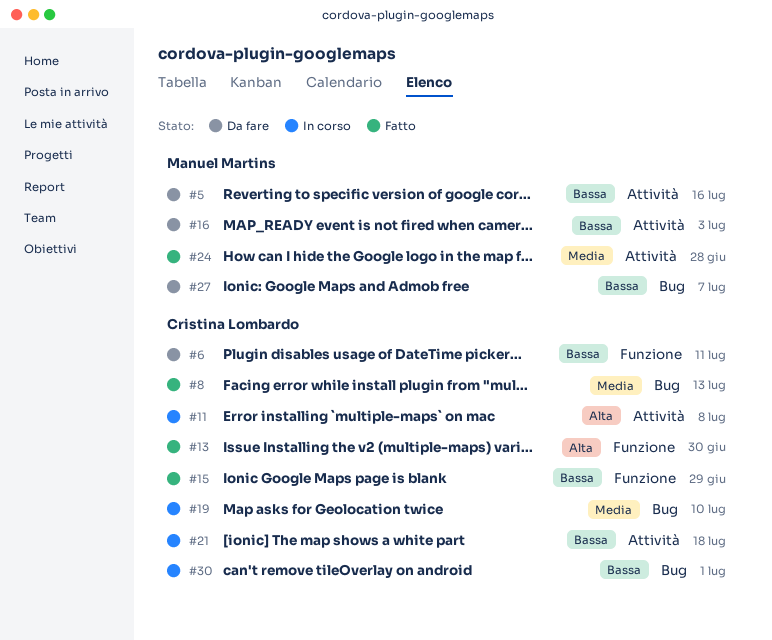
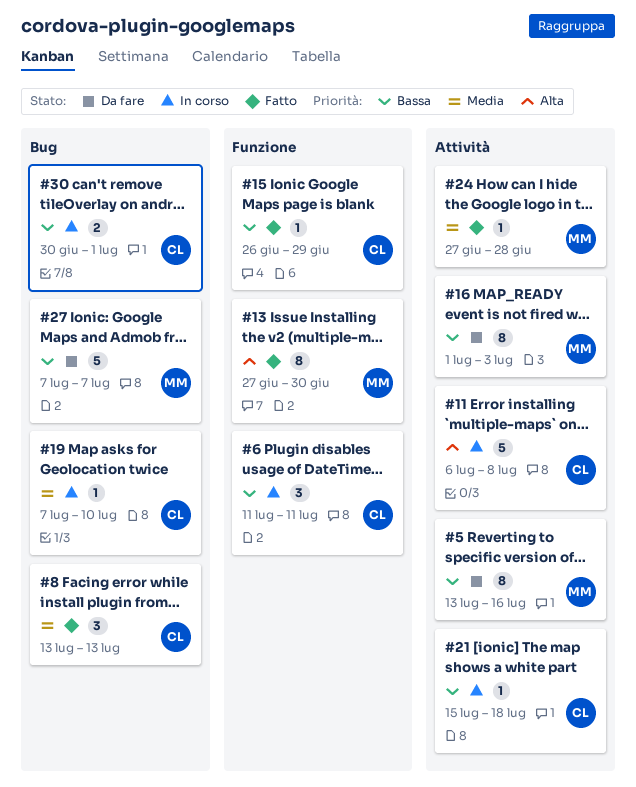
#6, status: Da fare -> In corso
#13, owner: Cristina Lombardo -> Manuel Martins

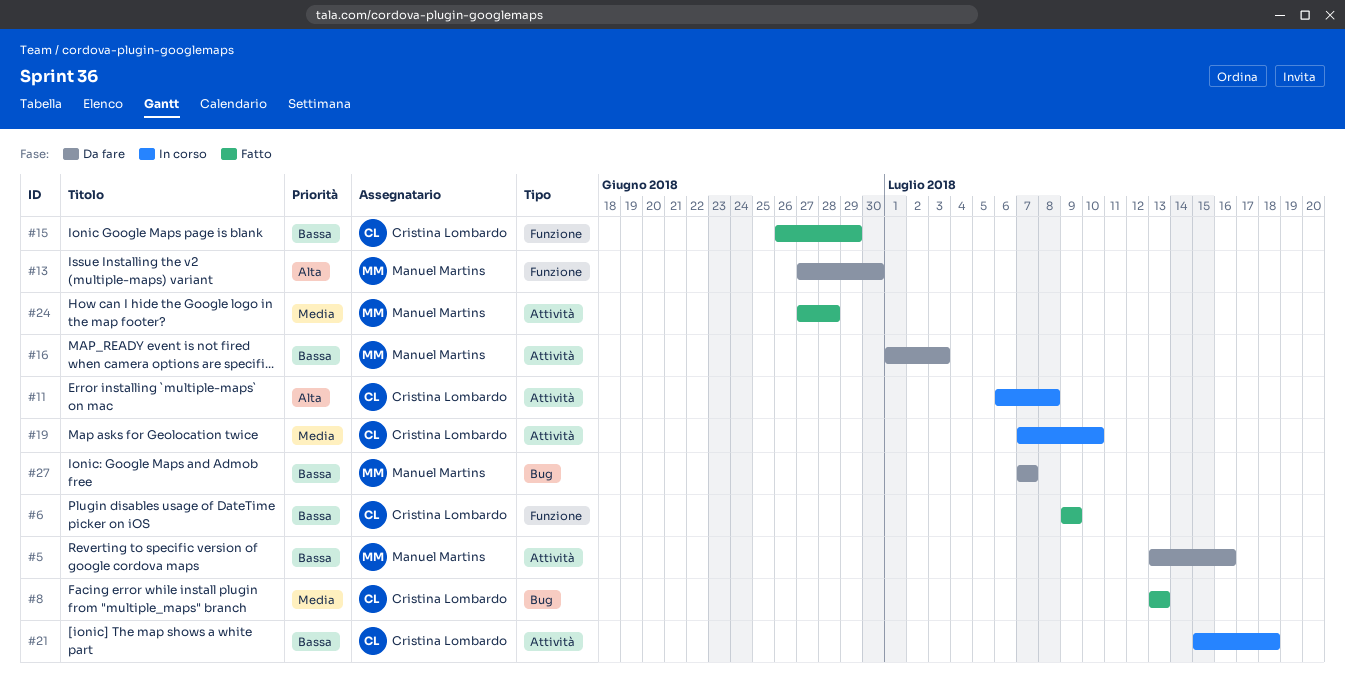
#6, status: In corso -> Fatto
#6, start: Jul 11 -> Jul 9
#6, due: Jul 11 -> Jul 9
#13, status: Fatto -> Da fare
#19, label: Bug -> Attività
#30: present -> none

